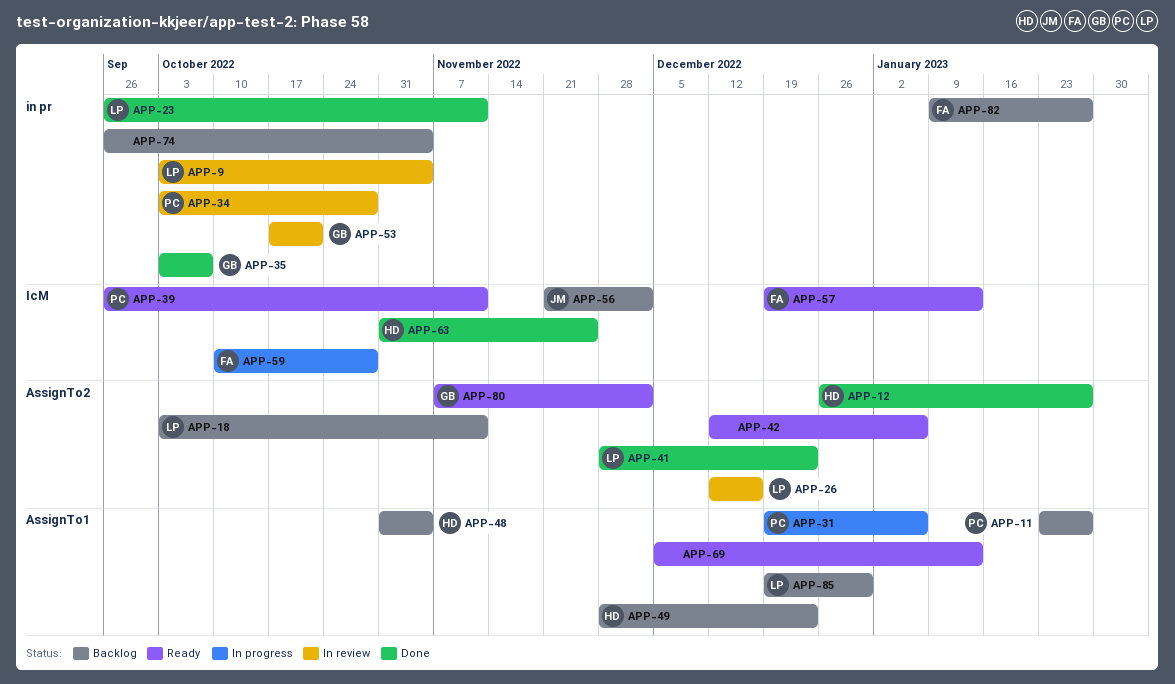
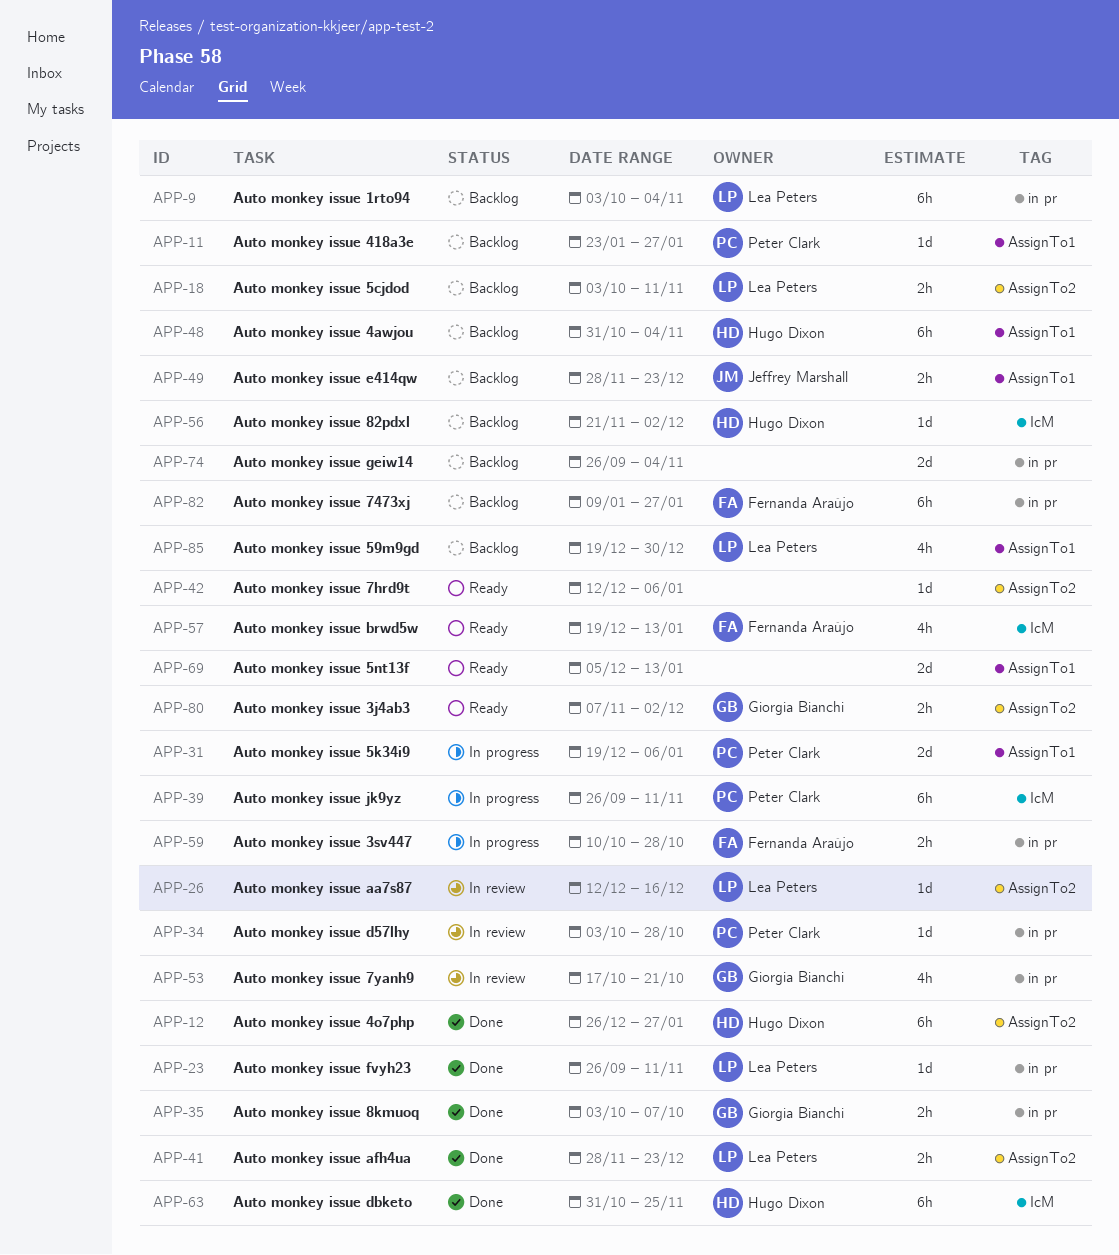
APP-9, status: In review -> Backlog
APP-39, status: Ready -> In progress
APP-49, owner: Hugo Dixon -> Jeffrey Marshall
APP-56, owner: Jeffrey Marshall -> Hugo Dixon
APP-59, label: IcM -> in pr

